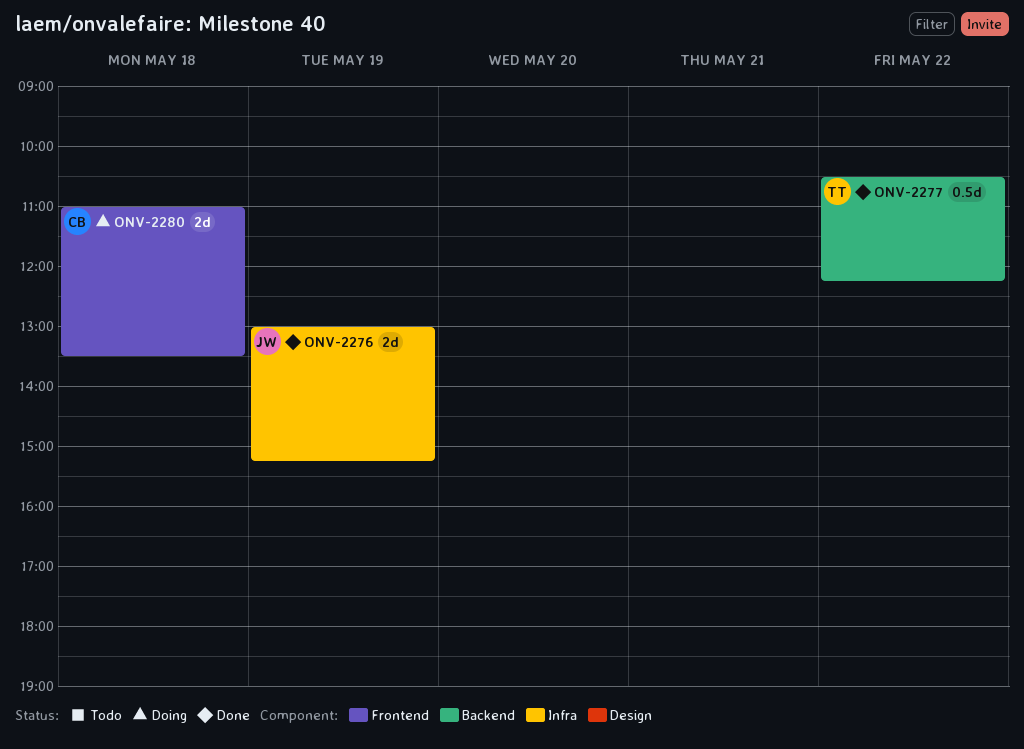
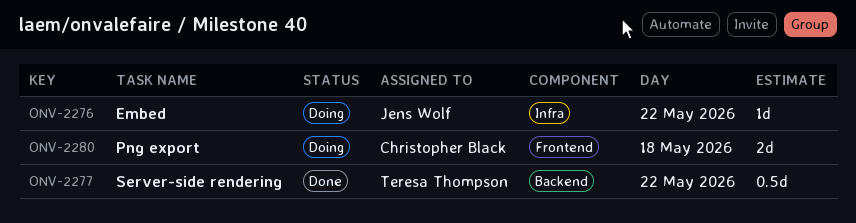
ONV-2276, status: Done -> Doing
ONV-2276, estimate: 2d -> 1d
ONV-2276, day: May 19 -> May 22

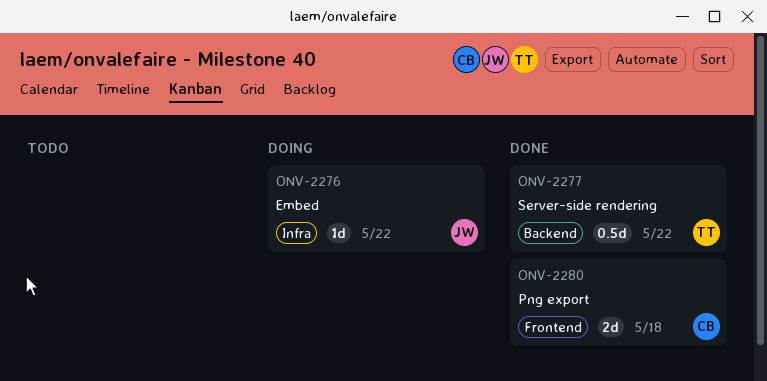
ONV-2280, status: Doing -> Done

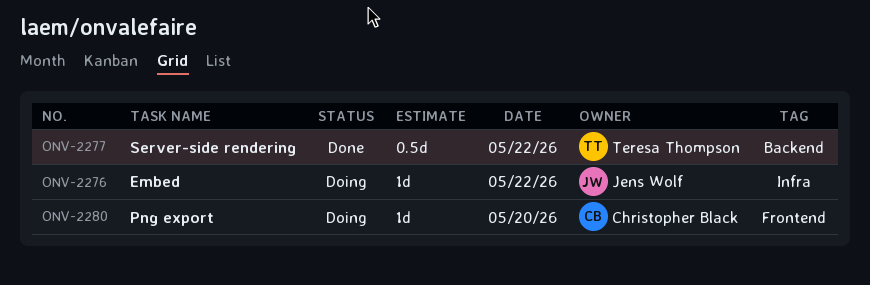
ONV-2280, status: Done -> Doing
ONV-2280, estimate: 2d -> 1d
ONV-2280, day: May 18 -> May 20

